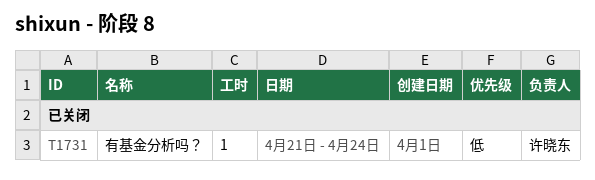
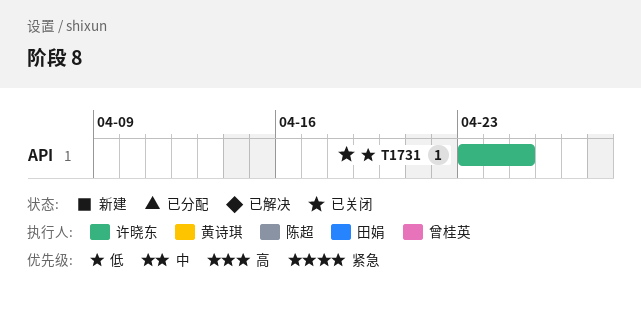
T1731, start: Apr 21 -> Apr 23
T1731, due: Apr 24 -> Apr 25

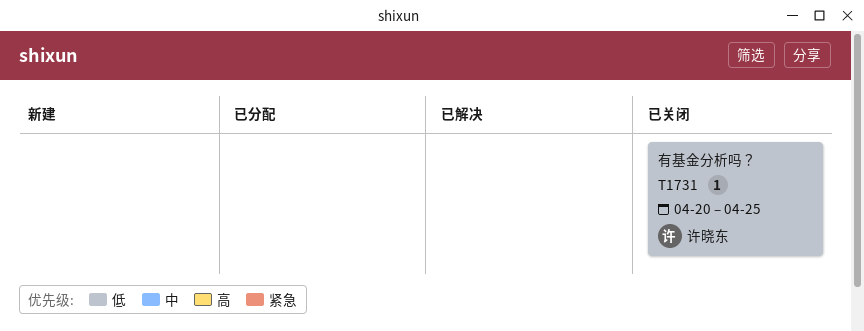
T1731, start: Apr 23 -> Apr 20

